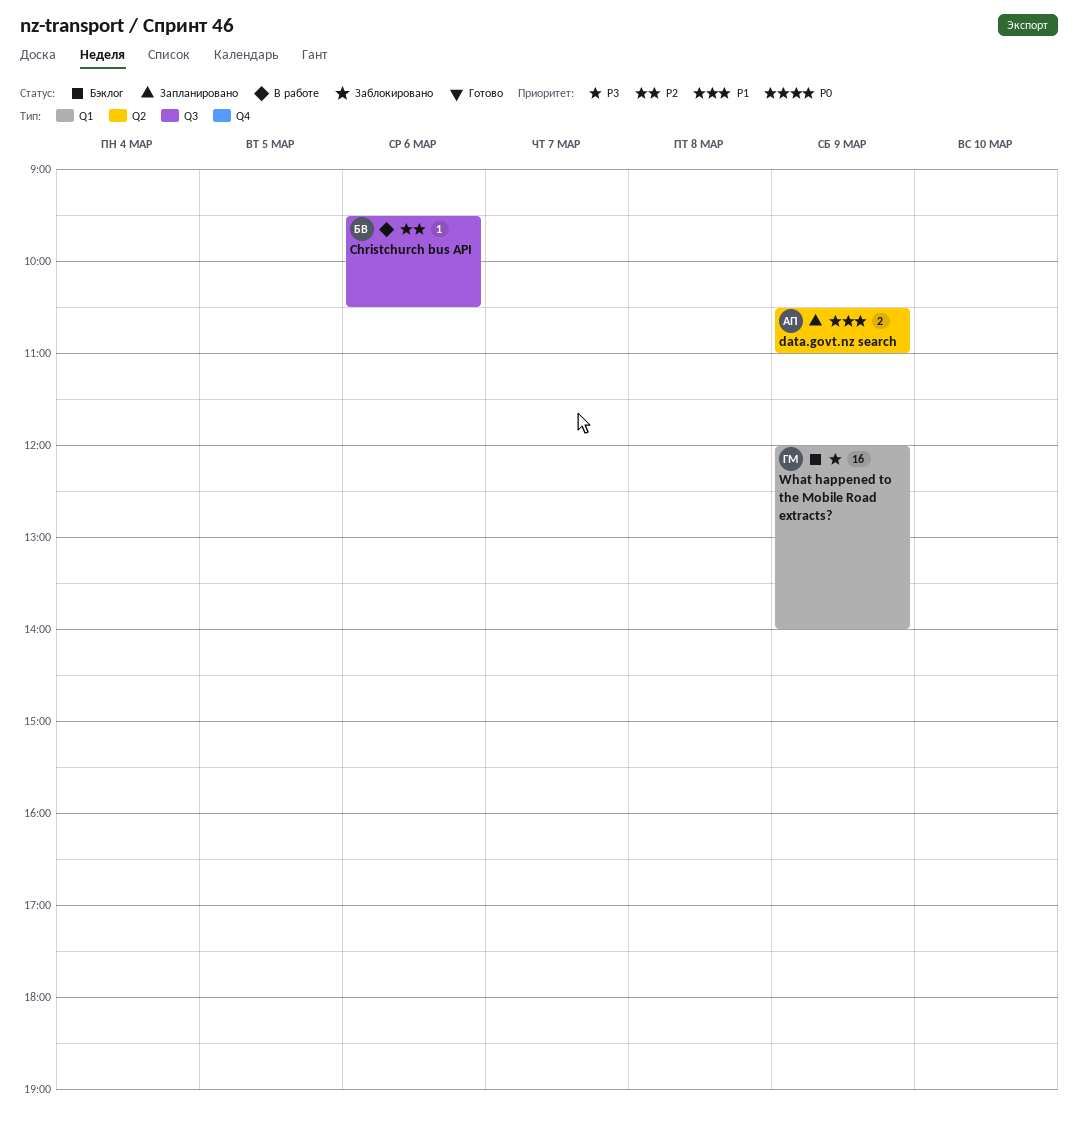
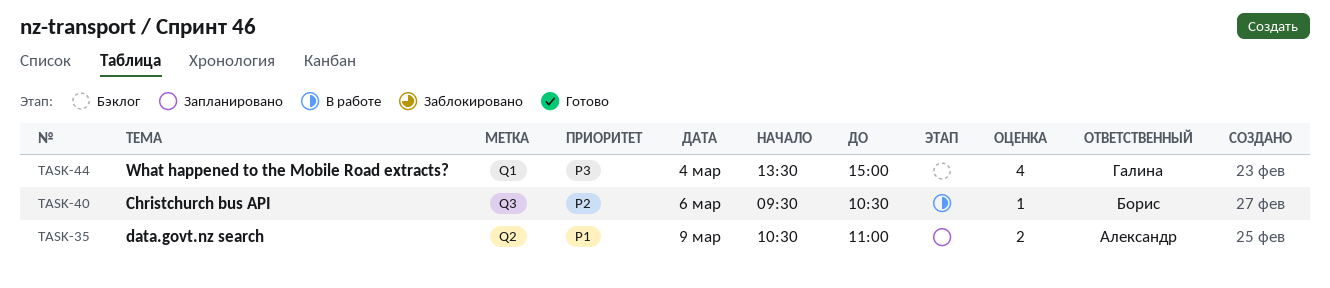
What happened to the Mobile Road extracts?, estimate: 16 -> 4
What happened to the Mobile Road extracts?, day: Mar 9 -> Mar 4
What happened to the Mobile Road extracts?, begins: 12:00 -> 13:30
What happened to the Mobile Road extracts?, ends: 14:00 -> 15:00

